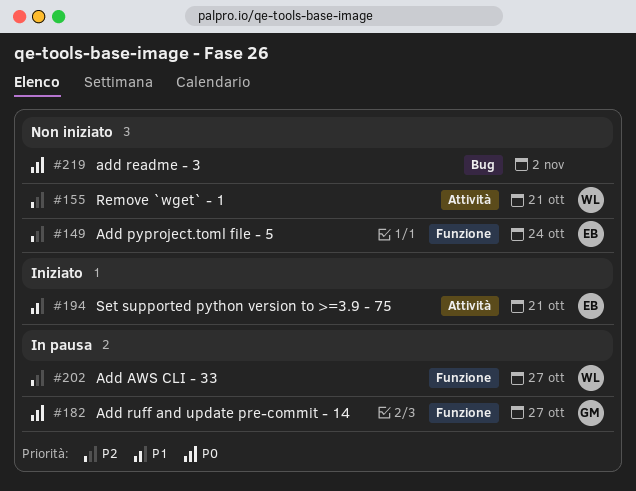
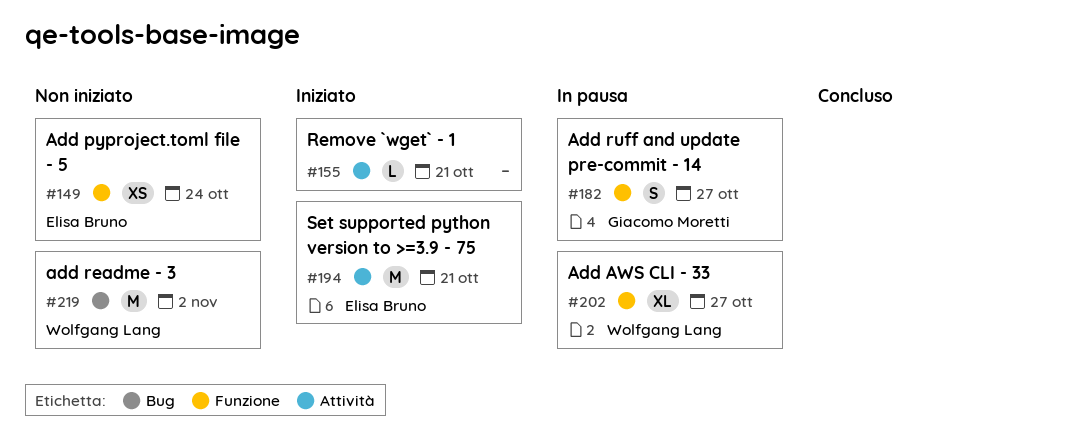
#155, status: Non iniziato -> Iniziato
#155, owner: Wolfgang Lang -> none
#219, owner: none -> Wolfgang Lang

